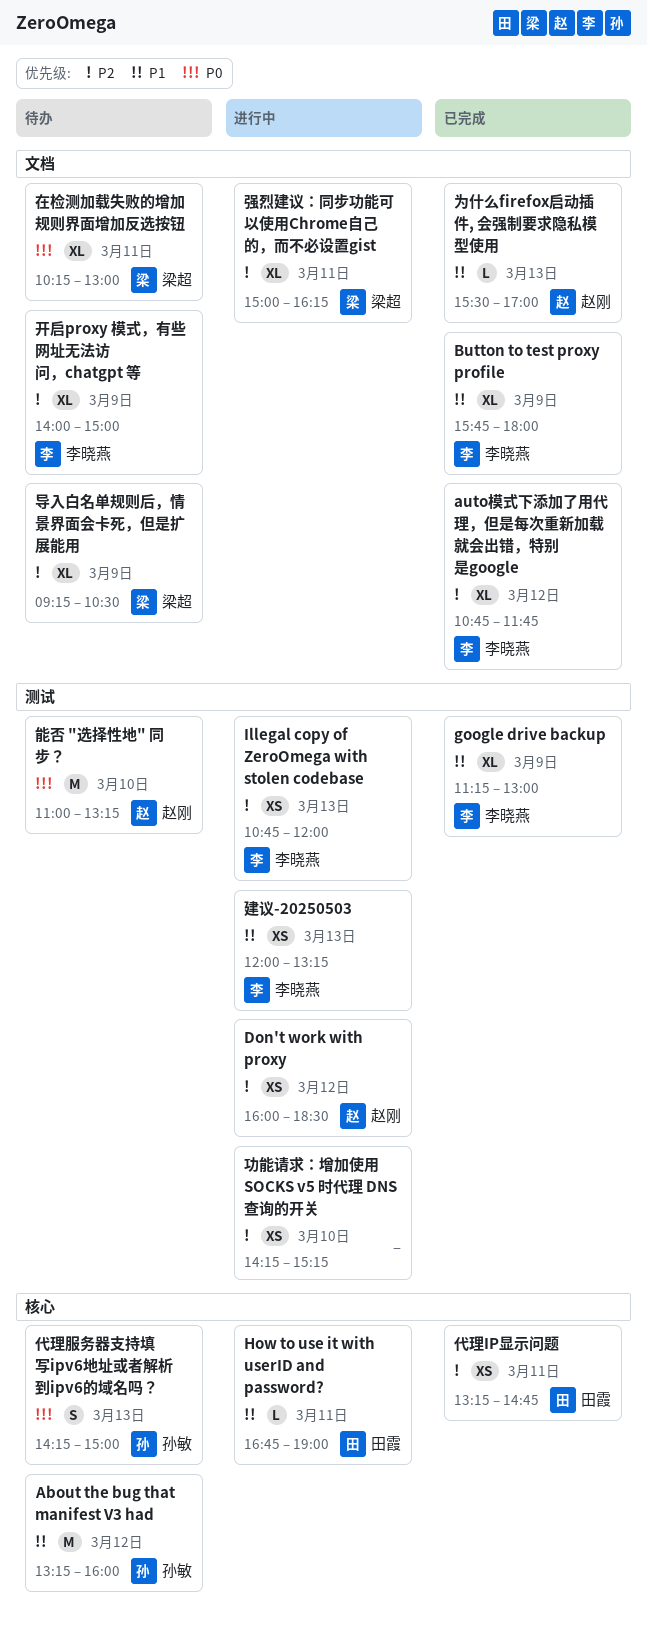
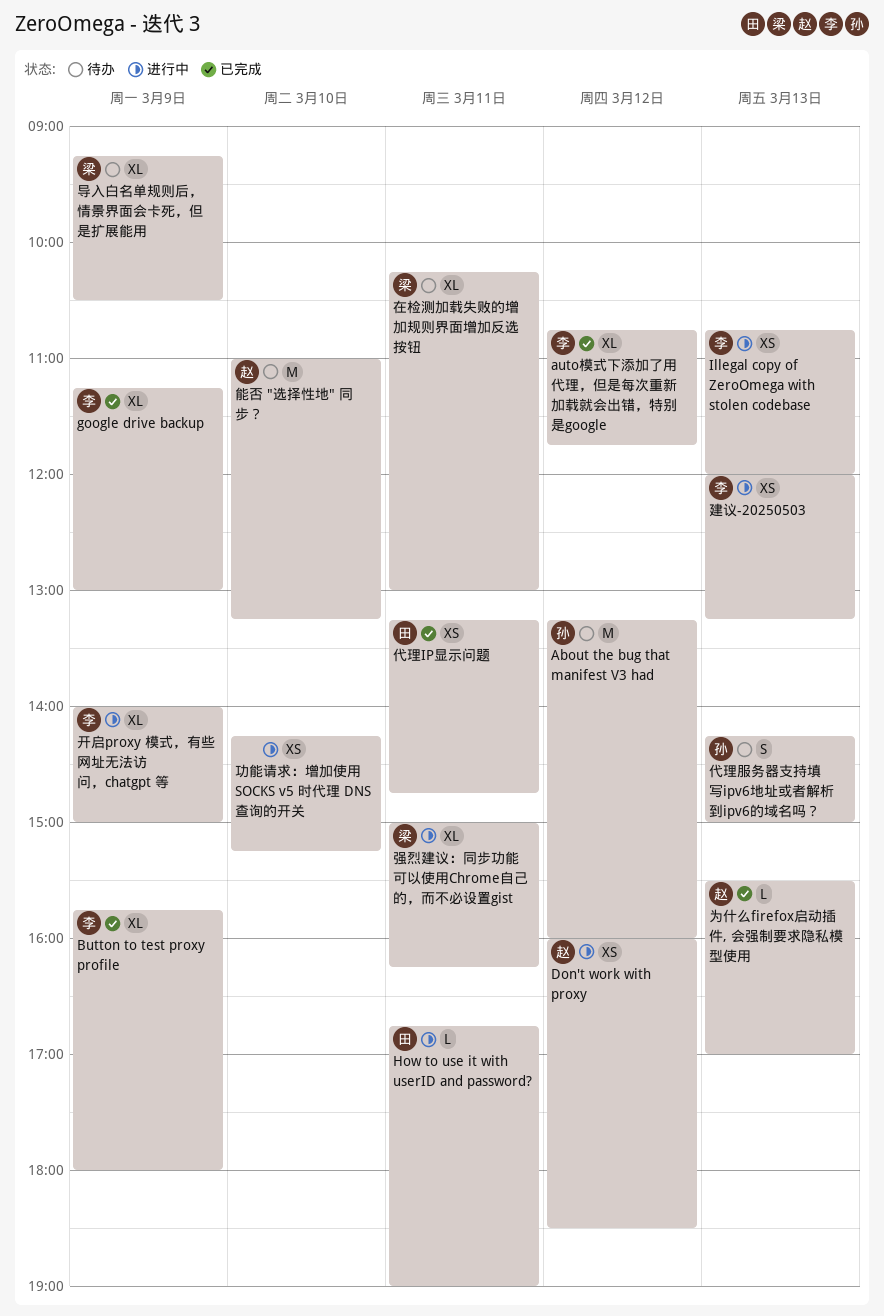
开启proxy 模式，有些网址无法访问，chatgpt 等, status: 待办 -> 进行中

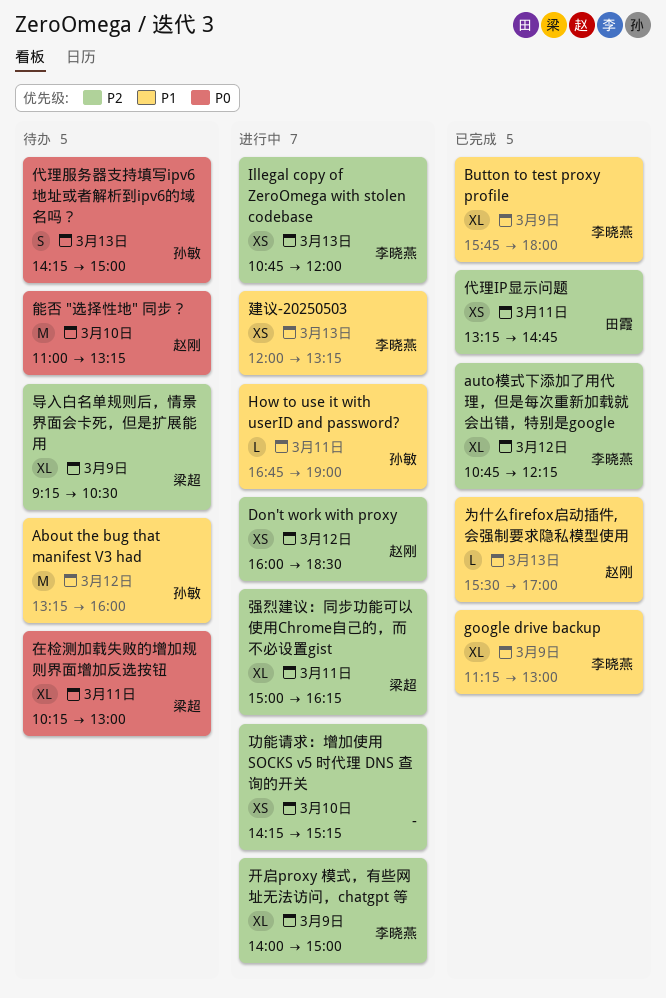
auto模式下添加了用代理，但是每次重新加载就会出错，特别是google, ends: 11:45 -> 12:15
How to use it with userID and password?, owner: 田霞 -> 孙敏

